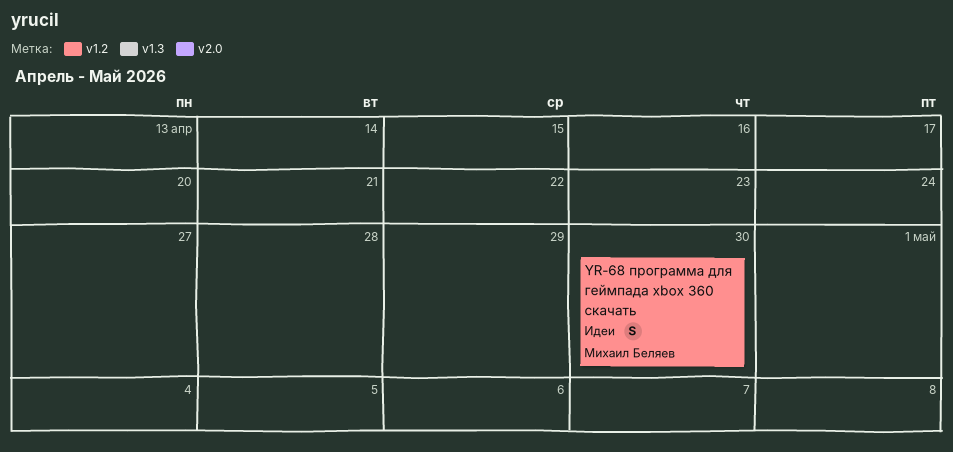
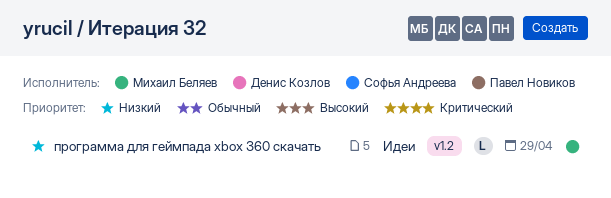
программа для геймпада xbox 360 скачать, estimate: S -> L
программа для геймпада xbox 360 скачать, due: Apr 30 -> Apr 29

